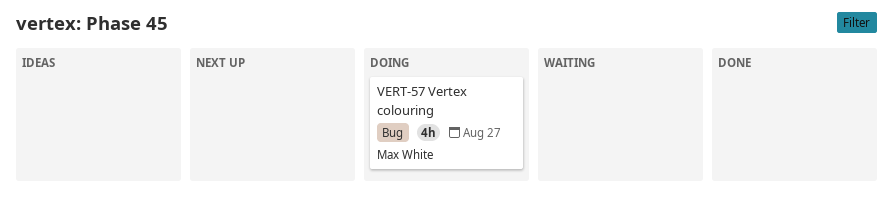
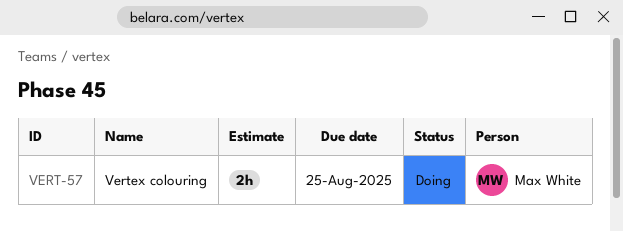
VERT-57, estimate: 4h -> 2h
VERT-57, due: Aug 27 -> Aug 25

